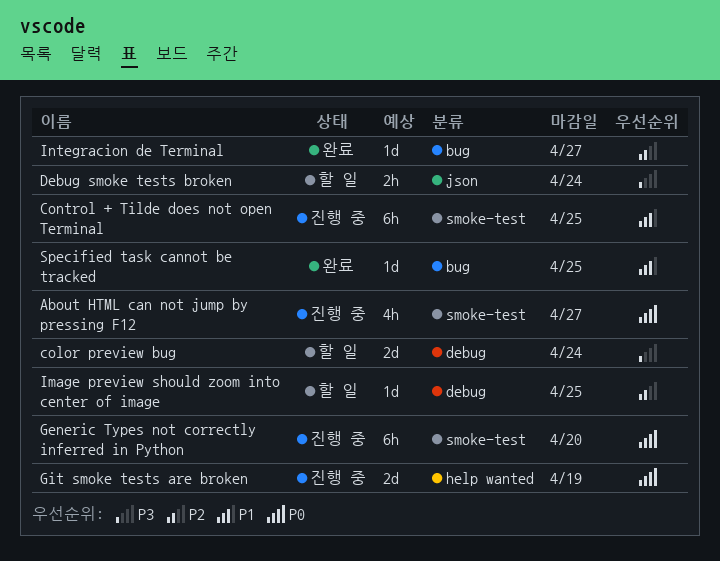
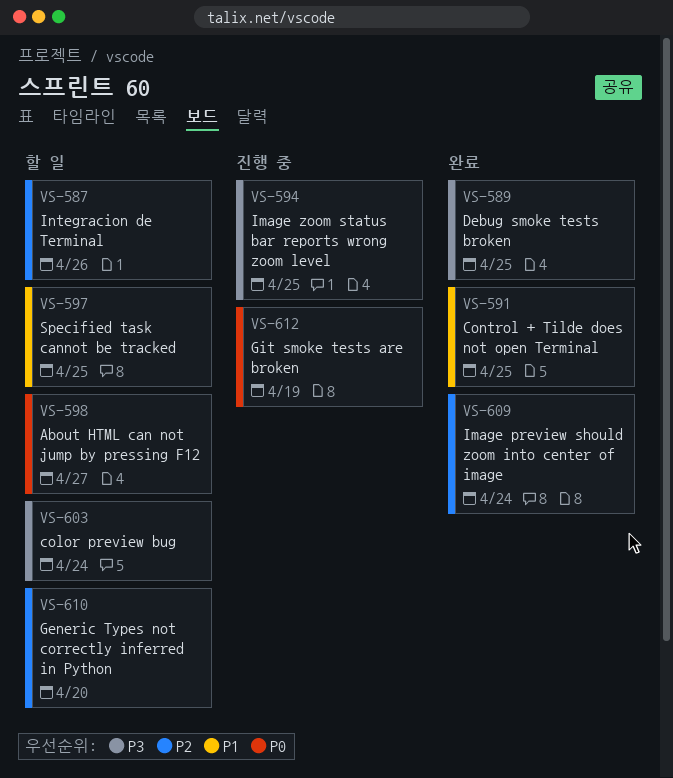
About HTML can not jump by pressing F12, status: 진행 중 -> 할 일
Control + Tilde does not open Terminal, status: 진행 중 -> 완료
Debug smoke tests broken, status: 할 일 -> 완료
Debug smoke tests broken, due: Apr 24 -> Apr 25
Generic Types not correctly inferred in Python, status: 진행 중 -> 할 일
Generic Types not correctly inferred in Python, priority: P0 -> P2
Image preview should zoom into center of image, status: 할 일 -> 완료
Image preview should zoom into center of image, due: Apr 25 -> Apr 24
Image zoom status bar reports wrong zoom level: none -> present
Integracion de Terminal, status: 완료 -> 할 일
Integracion de Terminal, due: Apr 27 -> Apr 26
Specified task cannot be tracked, status: 완료 -> 할 일

